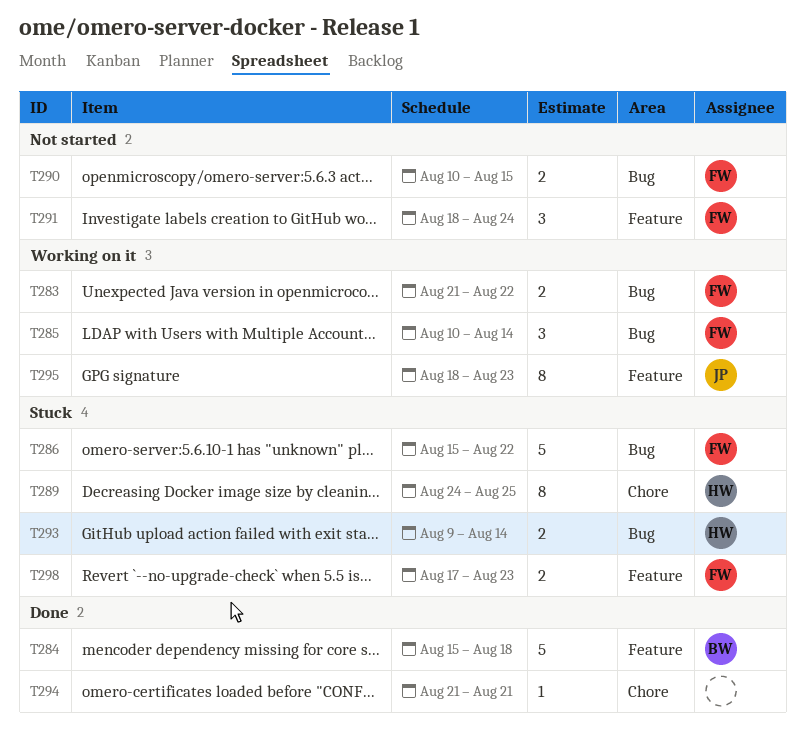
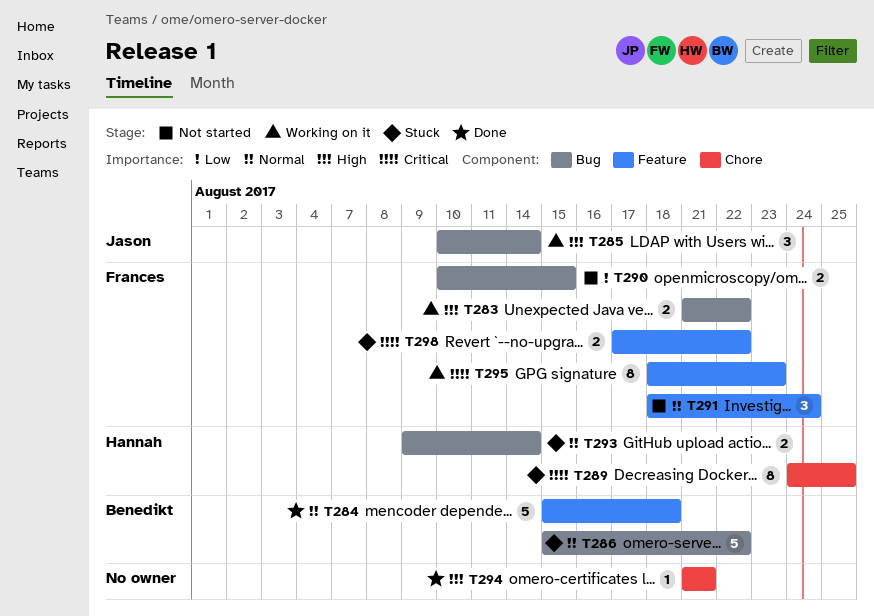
T285, owner: Frances -> Jason
T286, owner: Frances -> Benedikt
T295, owner: Jason -> Frances
T298, due: Aug 23 -> Aug 22

